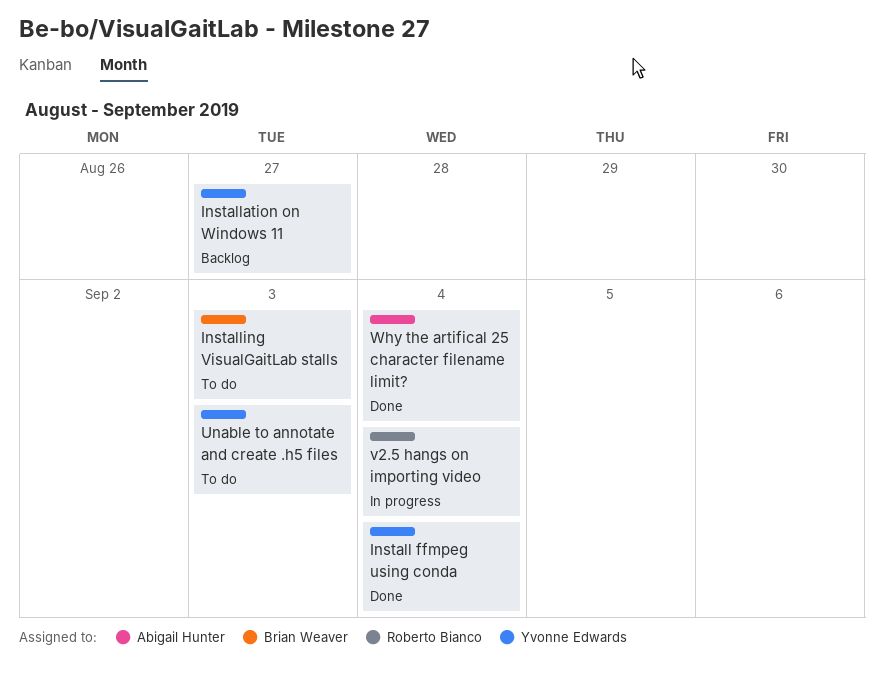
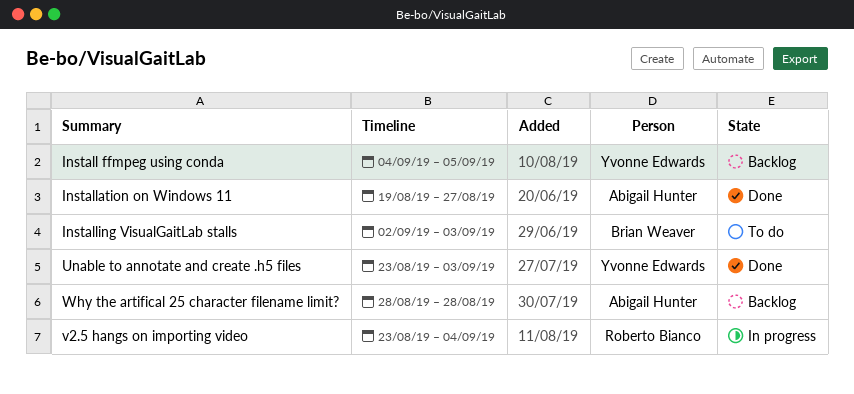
Install ffmpeg using conda, status: Done -> Backlog
Install ffmpeg using conda, due: Sep 4 -> Sep 5
Installation on Windows 11, status: Backlog -> Done
Installation on Windows 11, owner: Yvonne Edwards -> Abigail Hunter
Unable to annotate and create .h5 files, status: To do -> Done
Why the artifical 25 character filename limit?, status: Done -> Backlog
Why the artifical 25 character filename limit?, due: Sep 4 -> Aug 28

